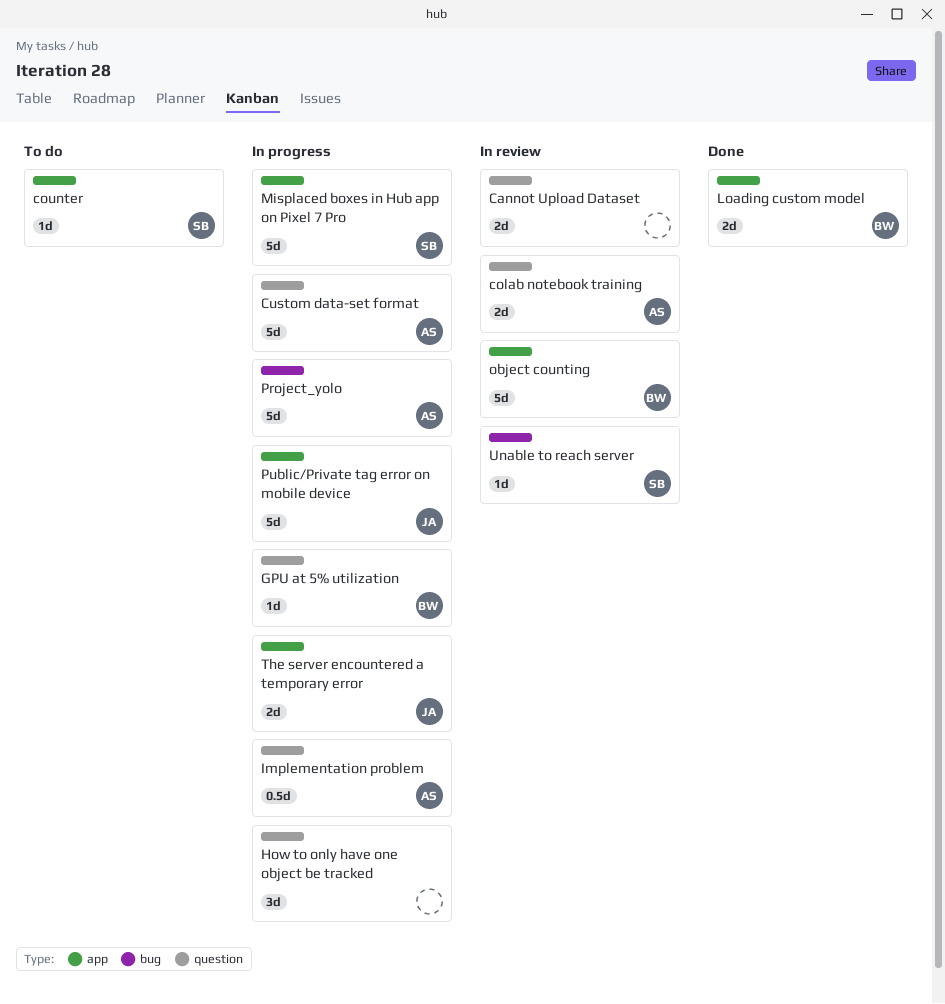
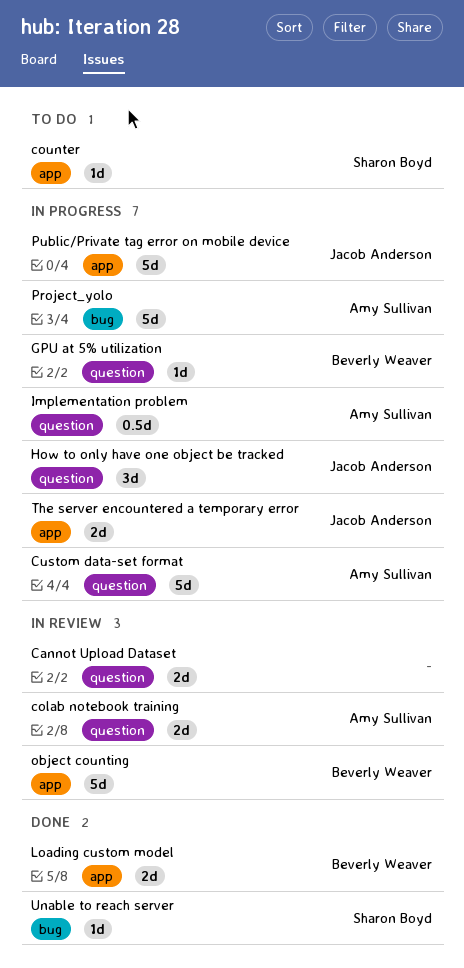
How to only have one object be tracked, owner: none -> Jacob Anderson
Misplaced boxes in Hub app on Pixel 7 Pro: present -> none
Unable to reach server, status: In review -> Done

